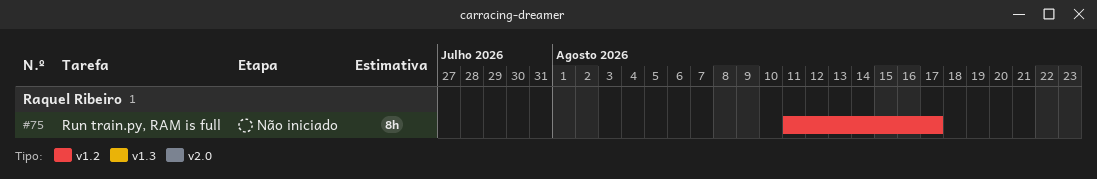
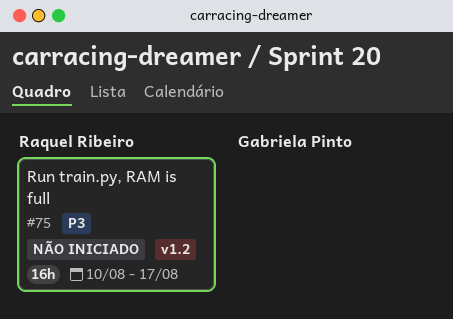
#75, estimate: 8h -> 16h
#75, start: Aug 11 -> Aug 10

